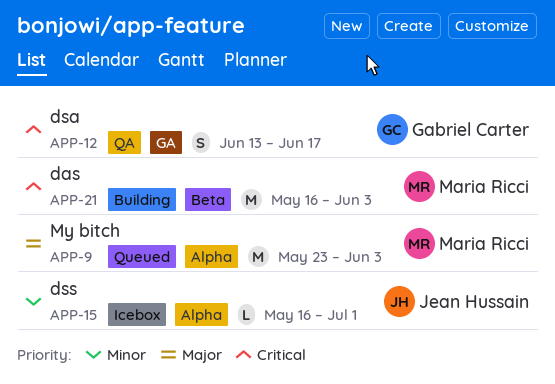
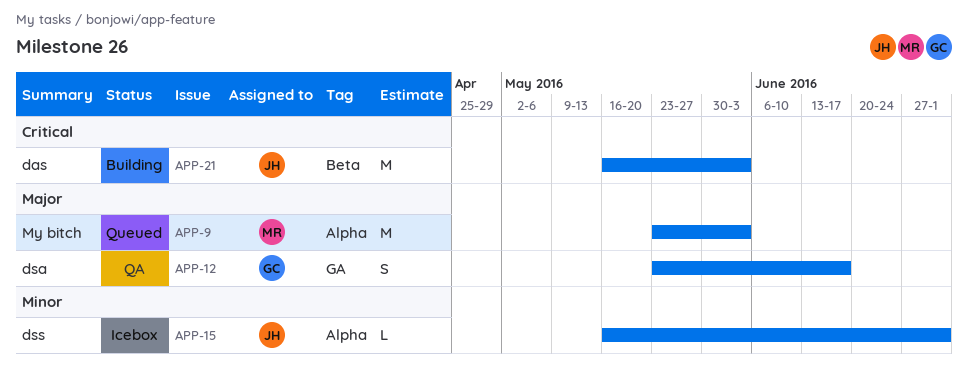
APP-12, priority: Critical -> Major
APP-12, start: Jun 13 -> May 23
APP-21, owner: Maria Ricci -> Jean Hussain

